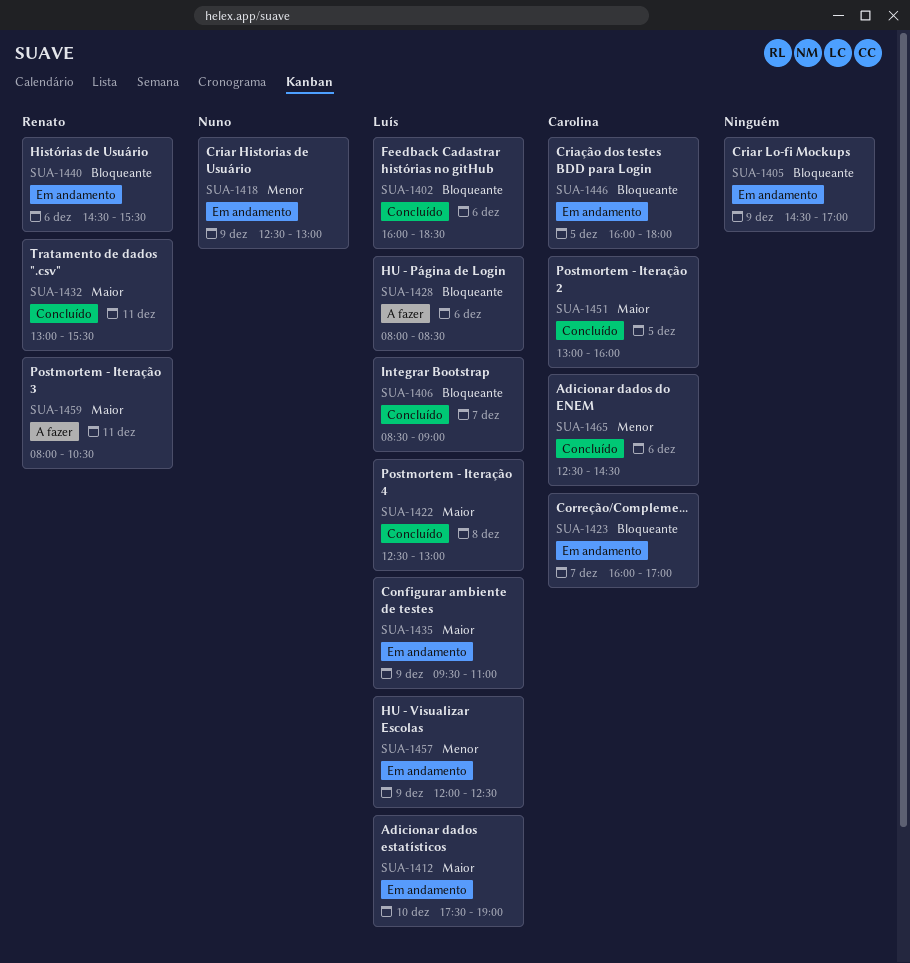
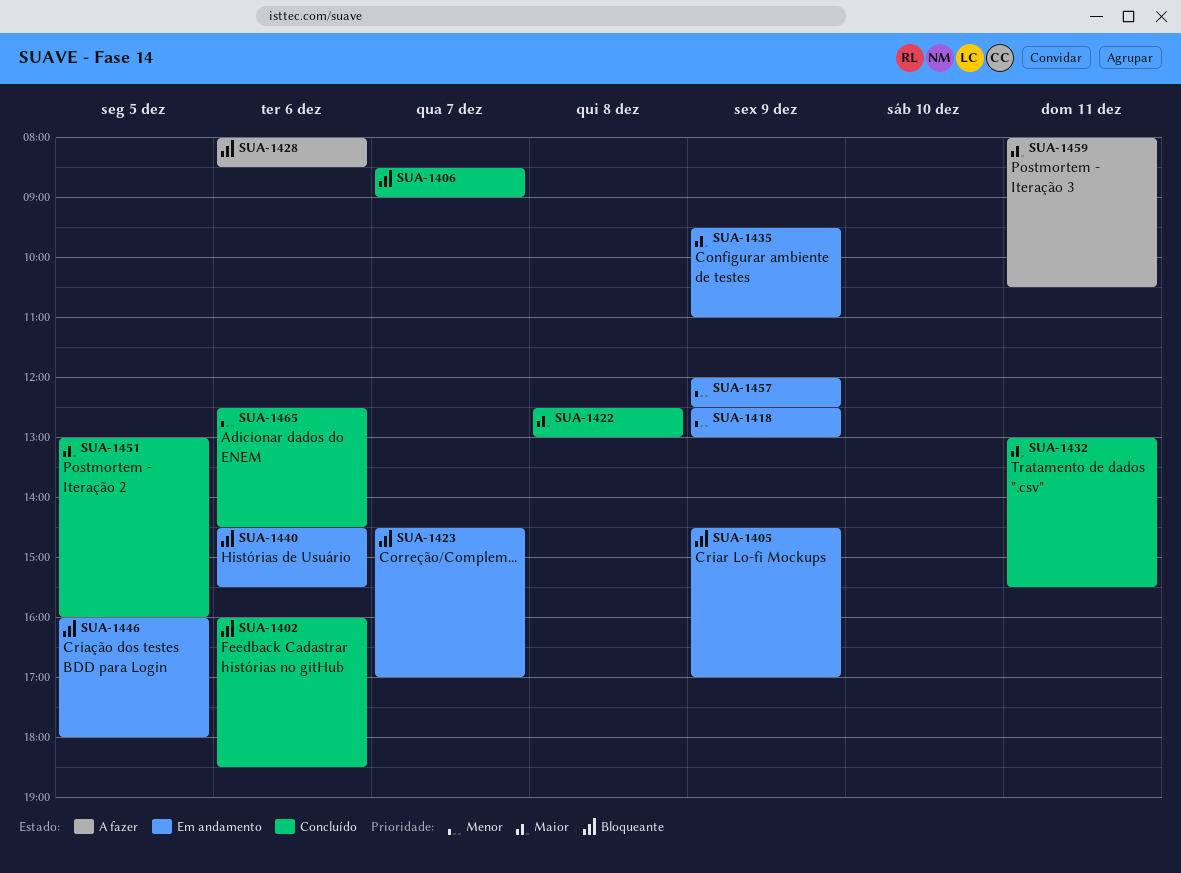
SUA-1412: present -> none
SUA-1423, begins: 16:00 -> 14:30

